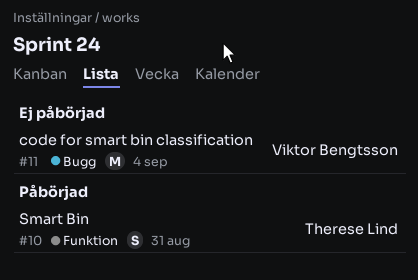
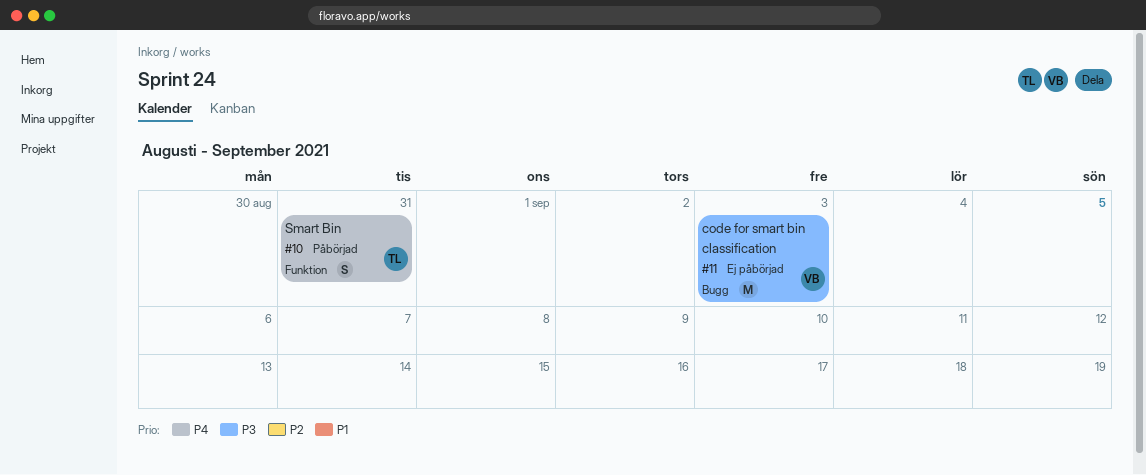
#11, due: Sep 4 -> Sep 3

